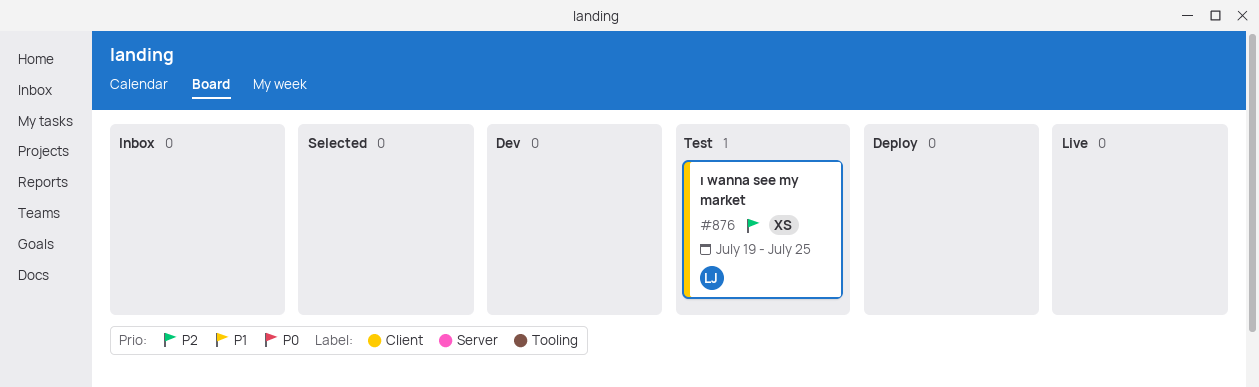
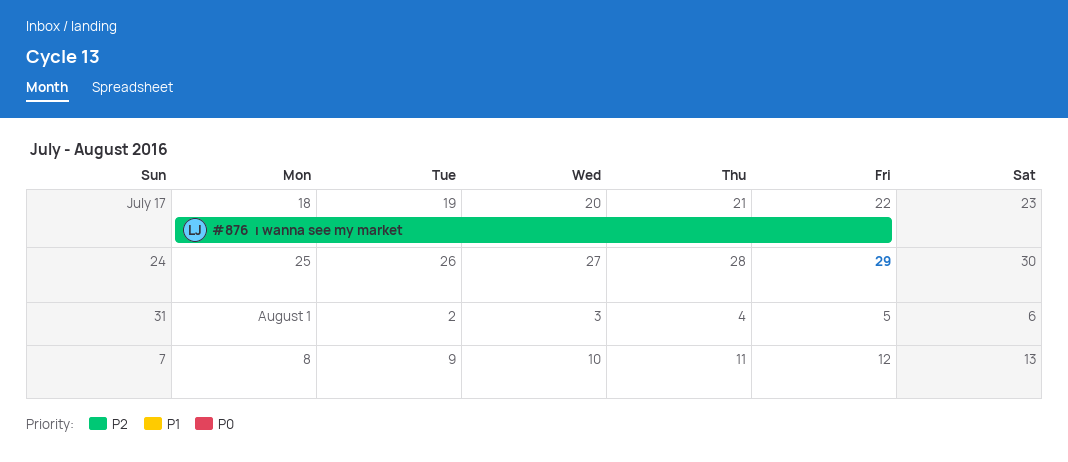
#876, start: Jul 19 -> Jul 18
#876, due: Jul 25 -> Jul 22

